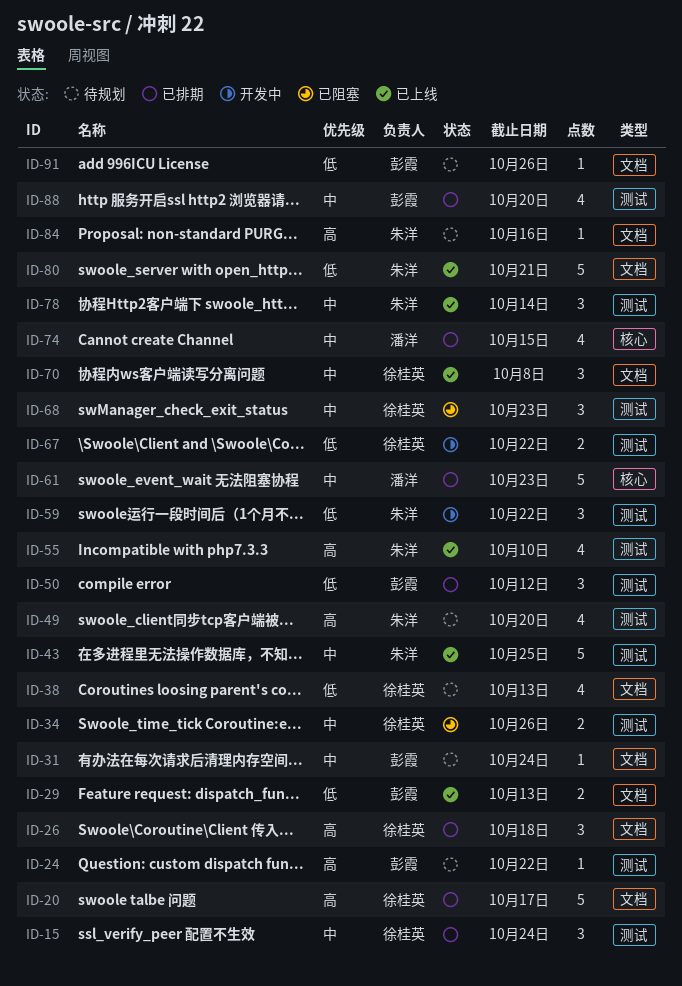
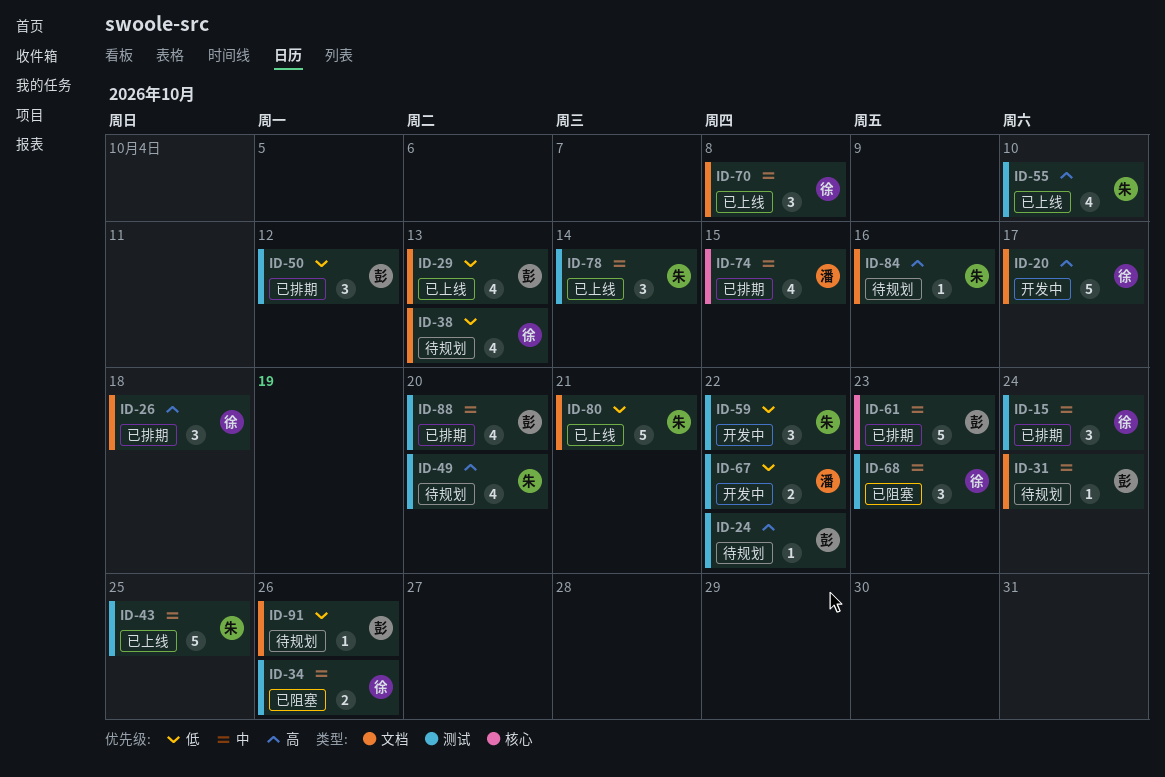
ID-20, status: 已排期 -> 开发中
ID-29, estimate: 2 -> 4
ID-61, owner: 潘洋 -> 彭霞
ID-67, owner: 徐桂英 -> 潘洋

